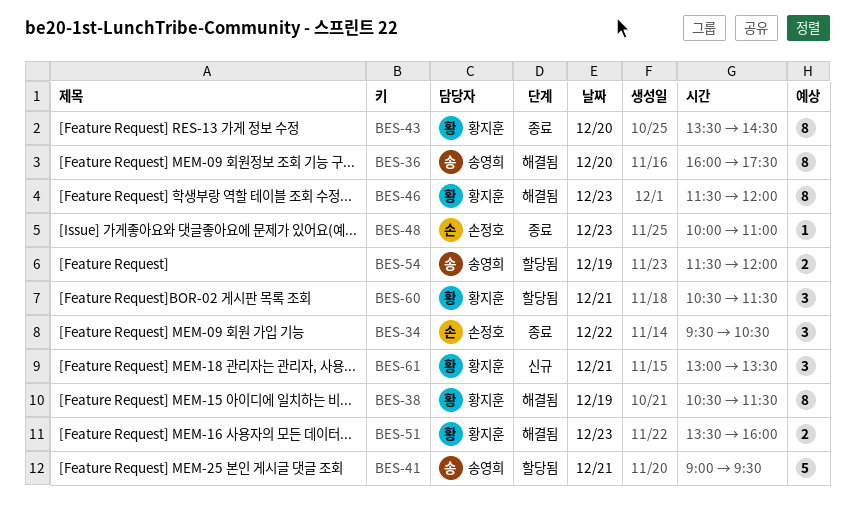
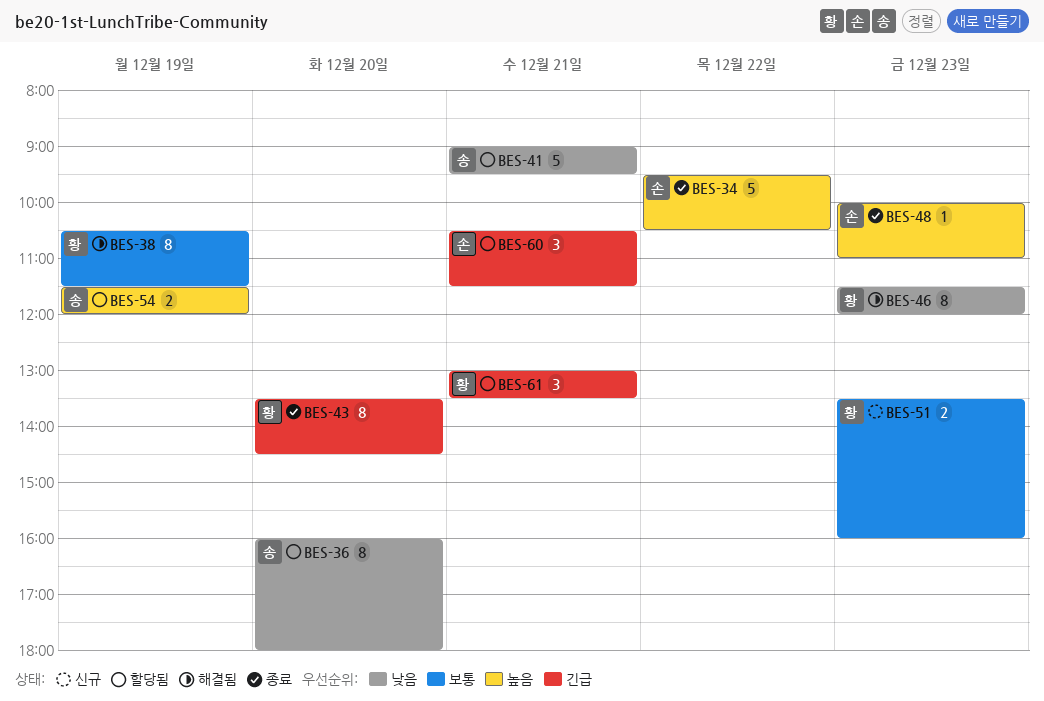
BES-34, estimate: 3 -> 5
BES-36, status: 해결됨 -> 할당됨
BES-36, ends: 17:30 -> 18:00
BES-51, status: 해결됨 -> 신규
BES-60, owner: 황지훈 -> 손정호
BES-61, status: 신규 -> 할당됨

